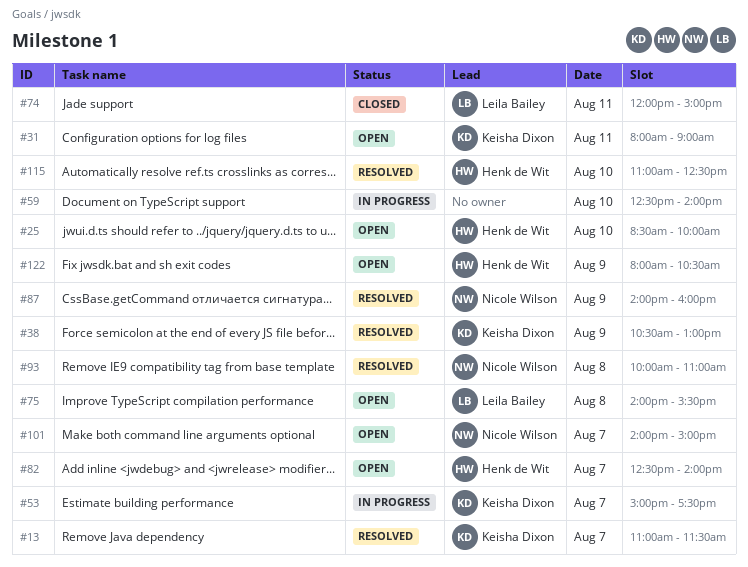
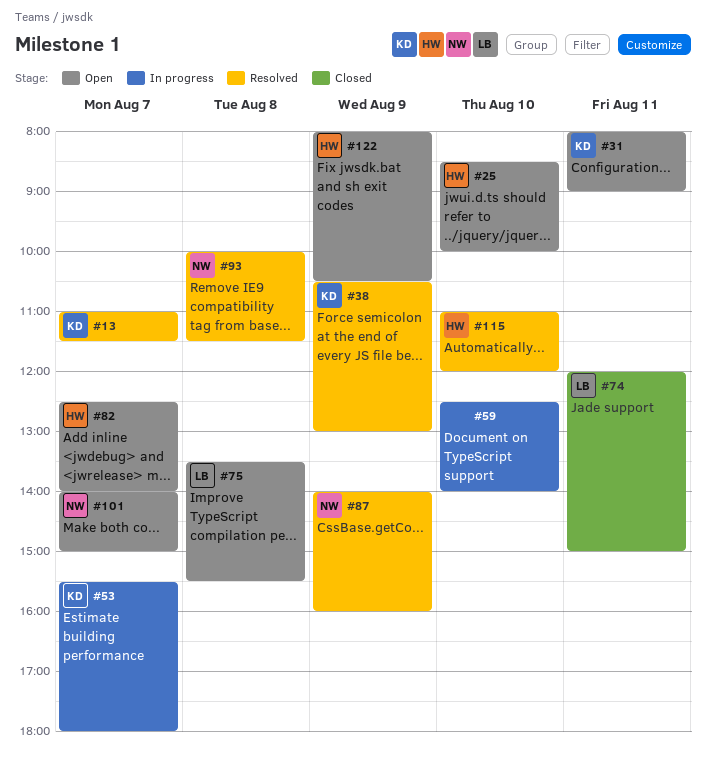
#53, begins: 15:00 -> 15:30
#53, ends: 17:30 -> 18:00
#75, begins: 14:00 -> 13:30
#93, ends: 11:00 -> 11:30
#115, ends: 12:30 -> 12:00

